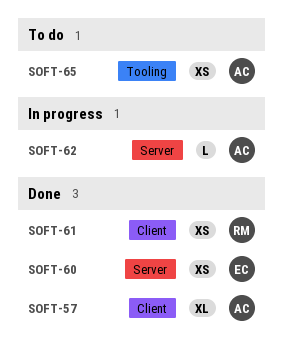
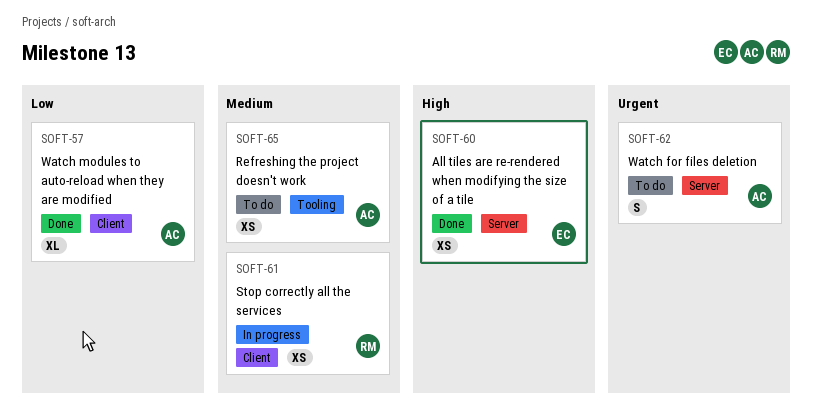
SOFT-61, status: Done -> In progress
SOFT-62, status: In progress -> To do
SOFT-62, estimate: L -> S

